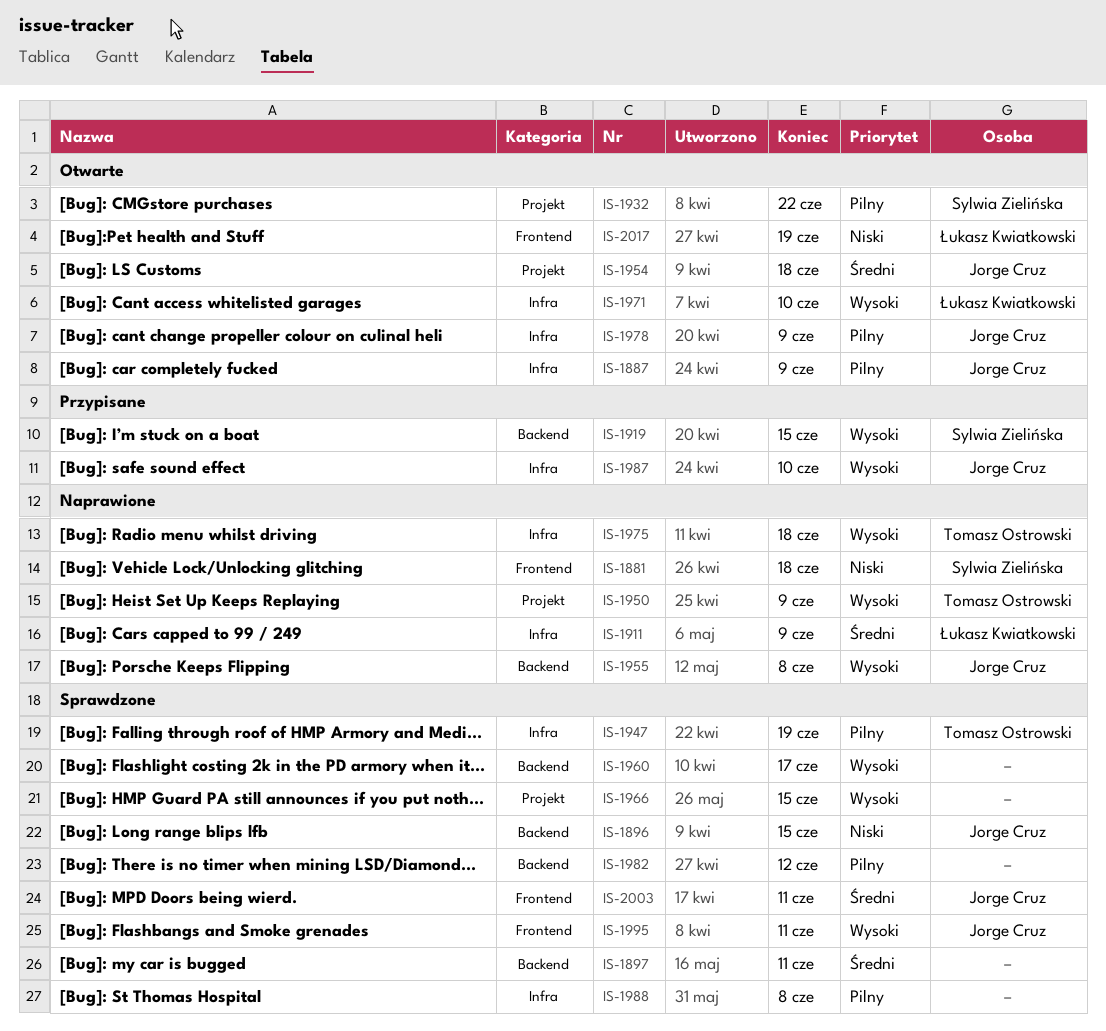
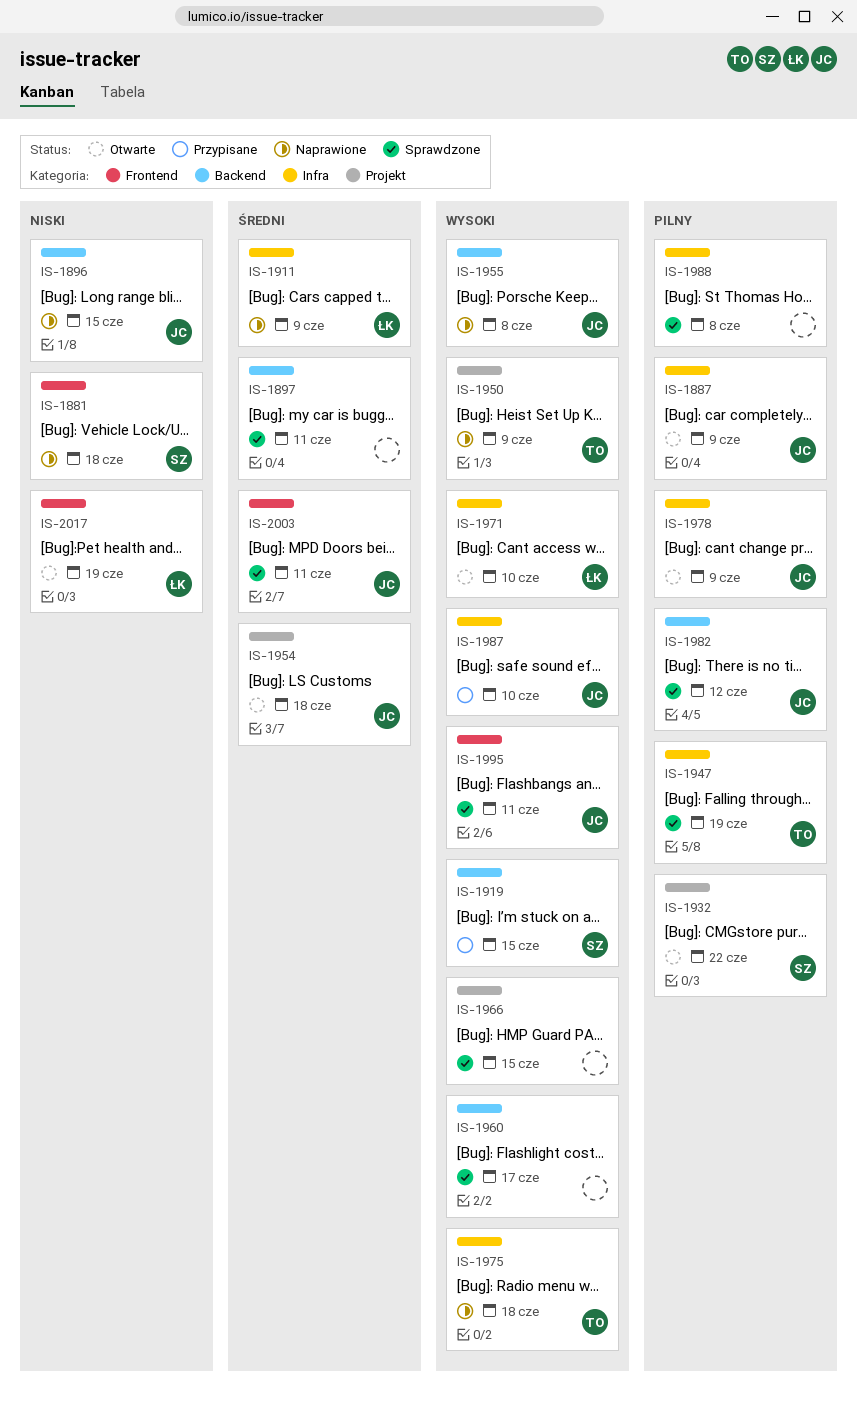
IS-1896, status: Sprawdzone -> Naprawione
IS-1982, owner: none -> Jorge Cruz

